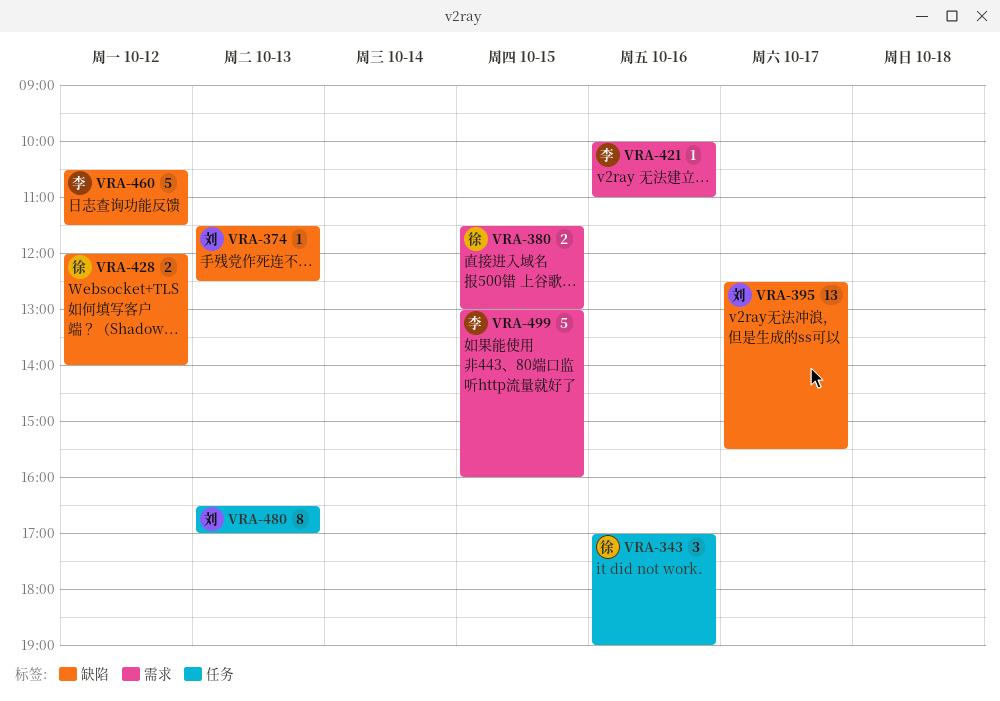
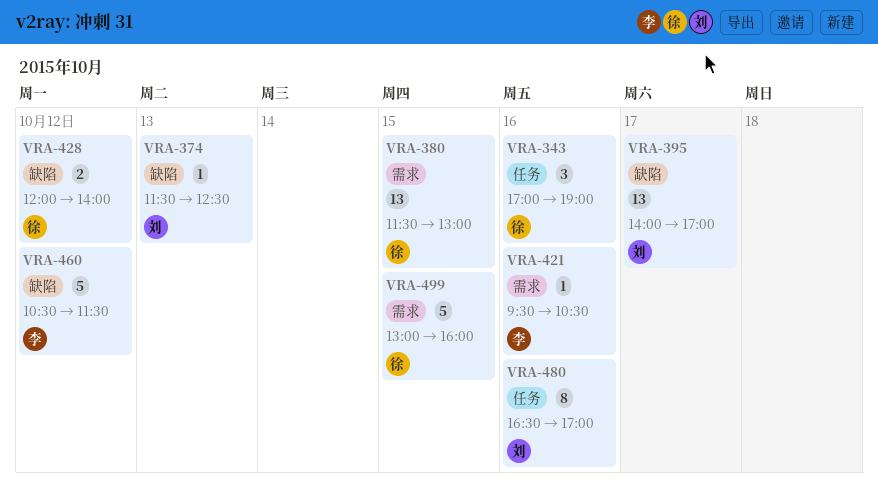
VRA-380, estimate: 2 -> 13
VRA-395, begins: 12:30 -> 14:00
VRA-395, ends: 15:30 -> 17:00
VRA-421, begins: 10:00 -> 09:30
VRA-421, ends: 11:00 -> 10:30
VRA-480, day: Oct 13 -> Oct 16
VRA-499, owner: 李 -> 徐

